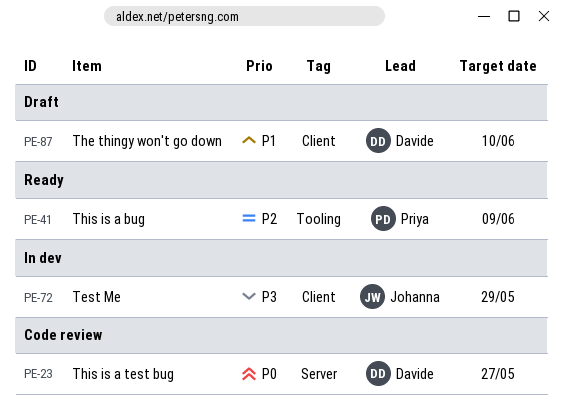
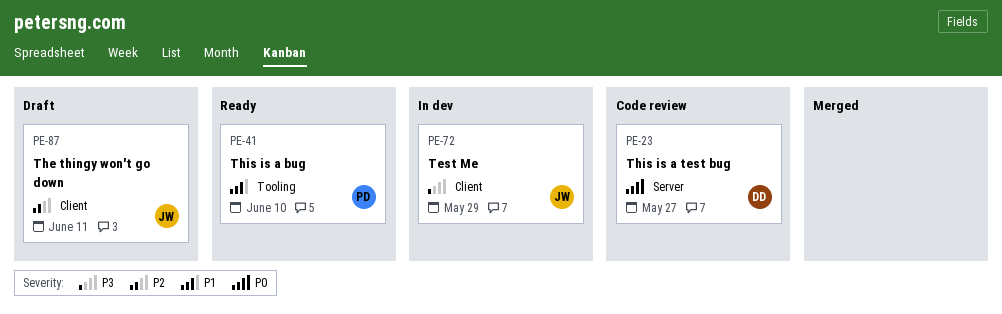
PE-41, priority: P2 -> P1
PE-41, due: Jun 9 -> Jun 10
PE-87, owner: Davide -> Johanna
PE-87, priority: P1 -> P2
PE-87, due: Jun 10 -> Jun 11

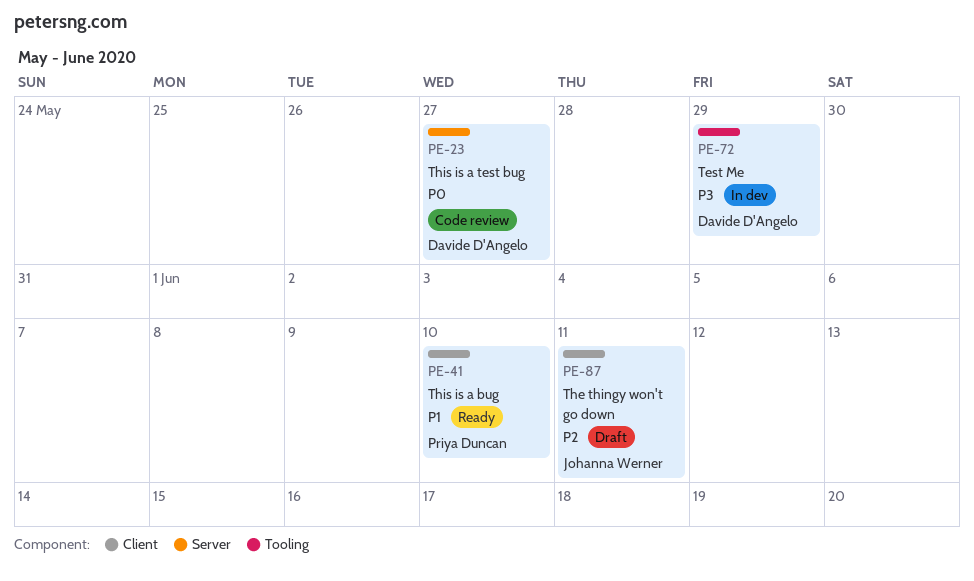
PE-41, label: Tooling -> Client
PE-72, owner: Johanna Werner -> Davide D'Angelo
PE-72, label: Client -> Tooling

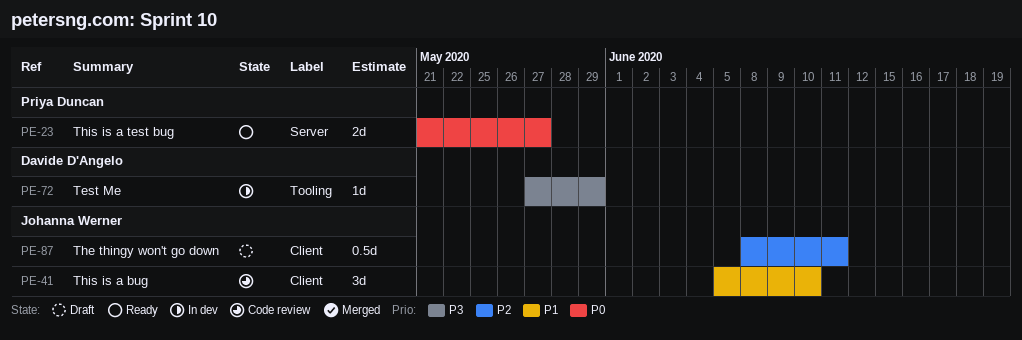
PE-23, status: Code review -> Ready
PE-23, owner: Davide D'Angelo -> Priya Duncan
PE-41, status: Ready -> Code review
PE-41, owner: Priya Duncan -> Johanna Werner

